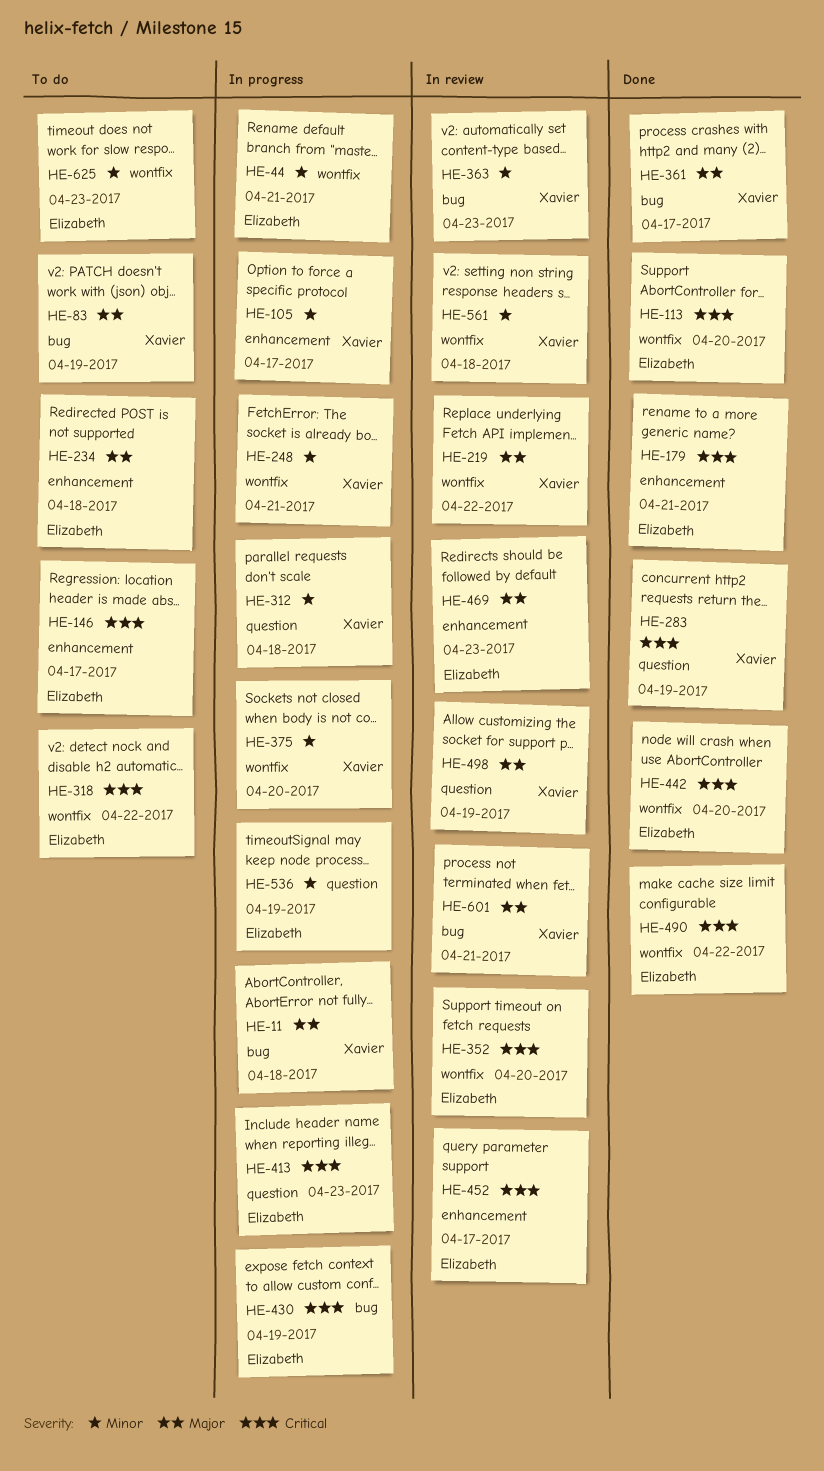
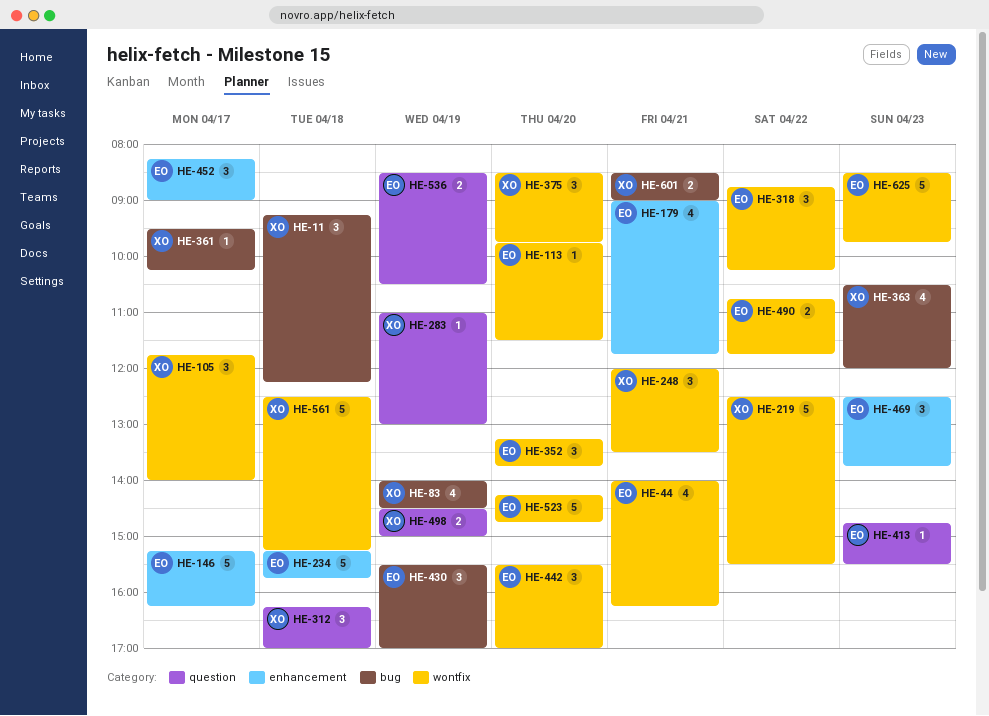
HE-105, label: enhancement -> wontfix
HE-523: none -> present

